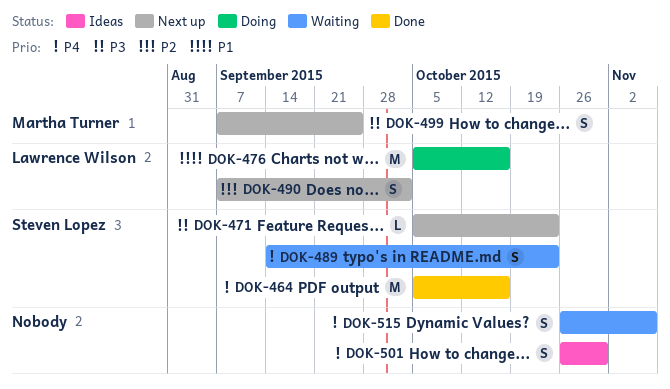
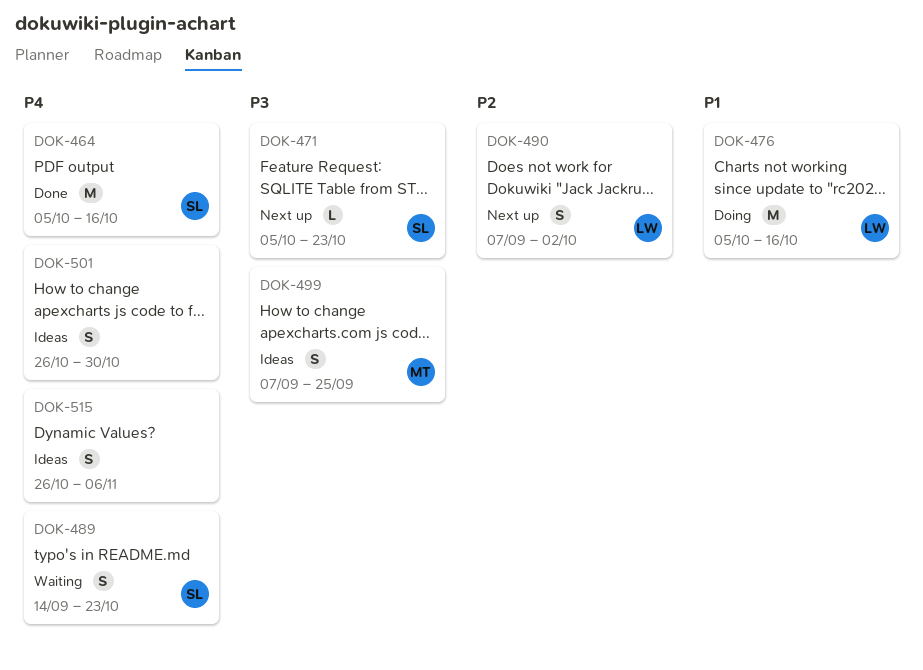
DOK-499, status: Next up -> Ideas
DOK-515, status: Waiting -> Ideas

